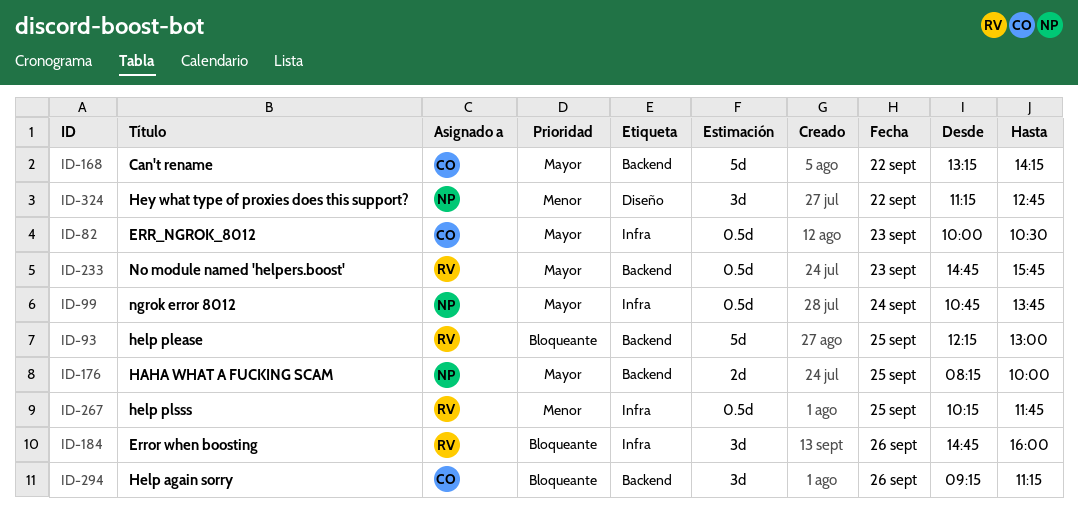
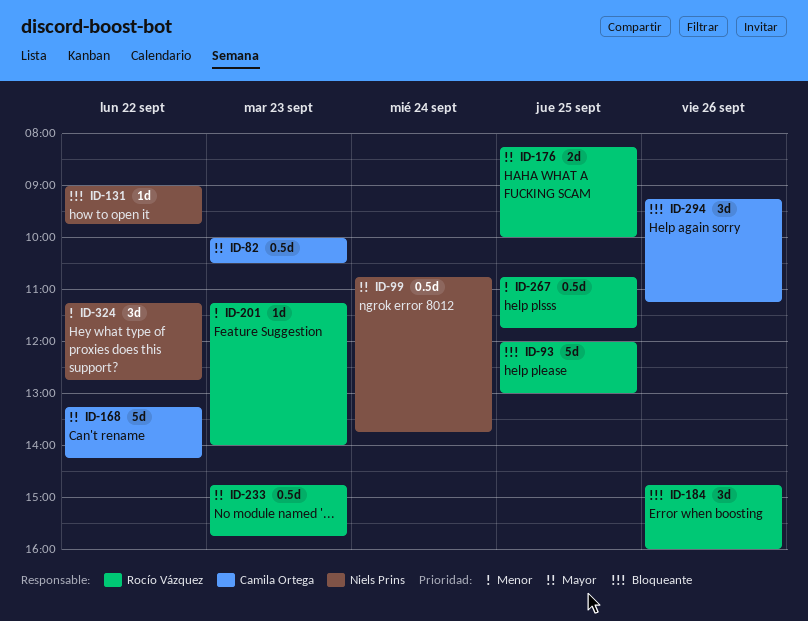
ID-93, begins: 12:15 -> 12:00
ID-131: none -> present
ID-176, owner: Niels Prins -> Rocío Vázquez
ID-201: none -> present
ID-267, begins: 10:15 -> 10:45

